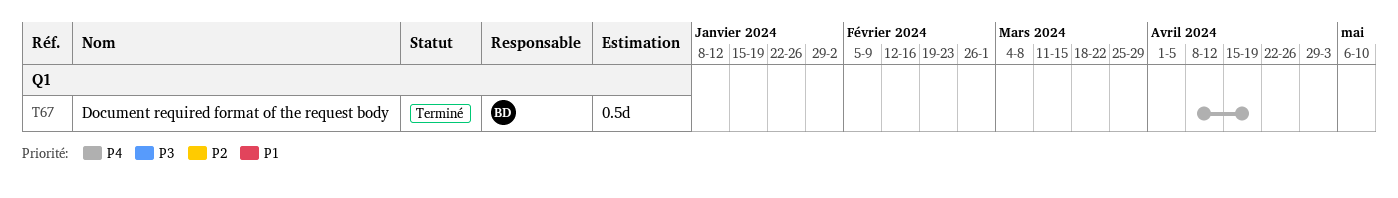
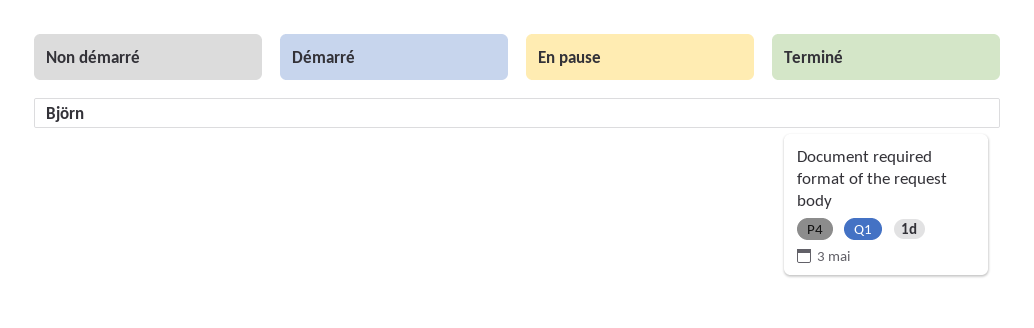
Document required format of the request body, estimate: 0.5d -> 1d
Document required format of the request body, due: Apr 19 -> May 3

